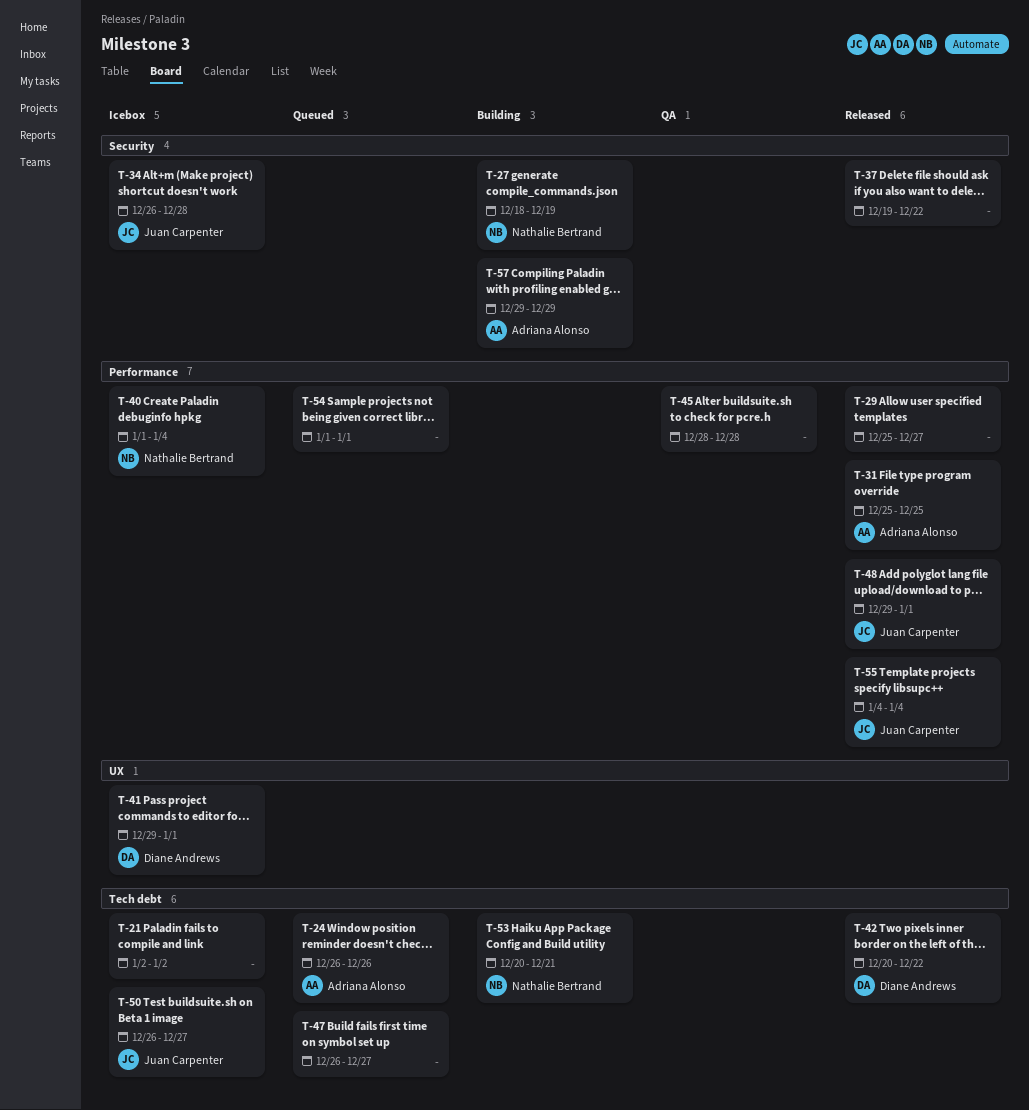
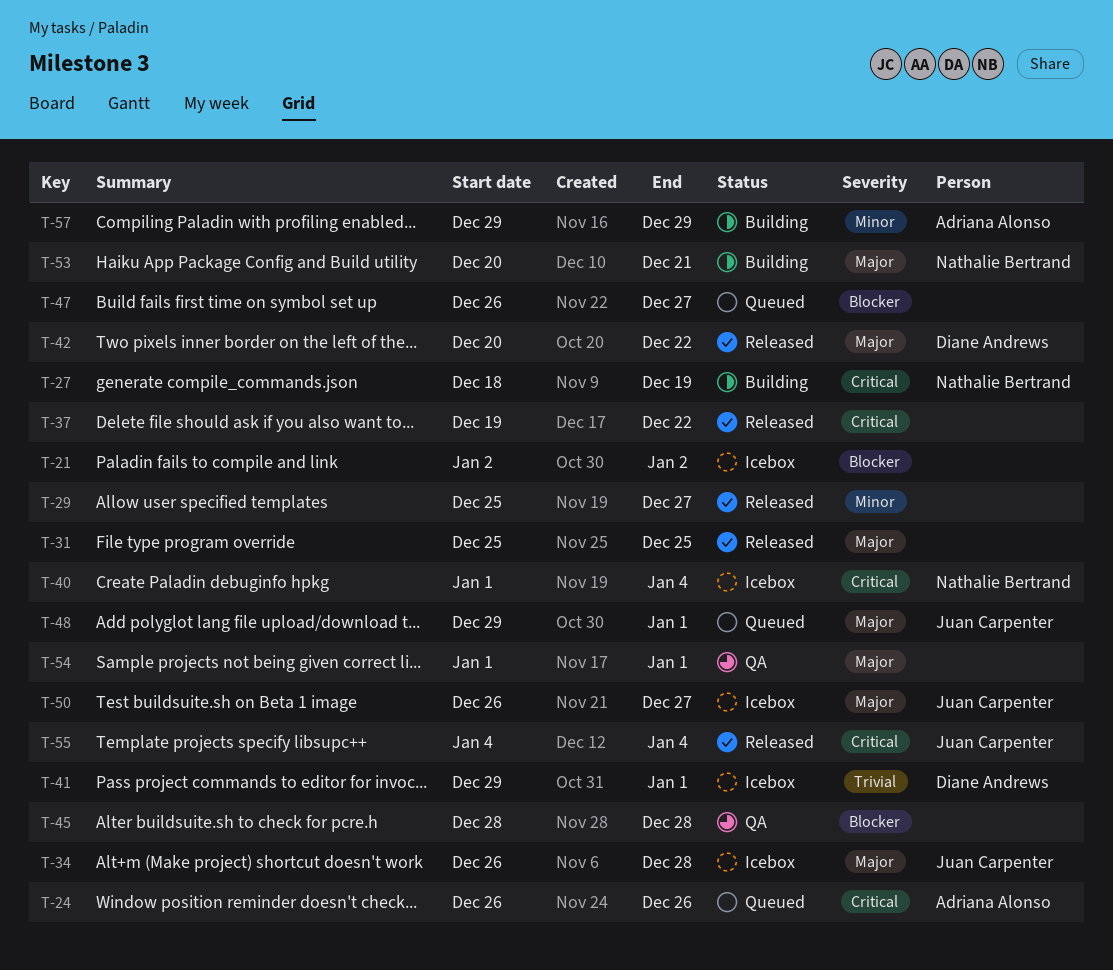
T-31, owner: Adriana Alonso -> none
T-48, status: Released -> Queued
T-54, status: Queued -> QA

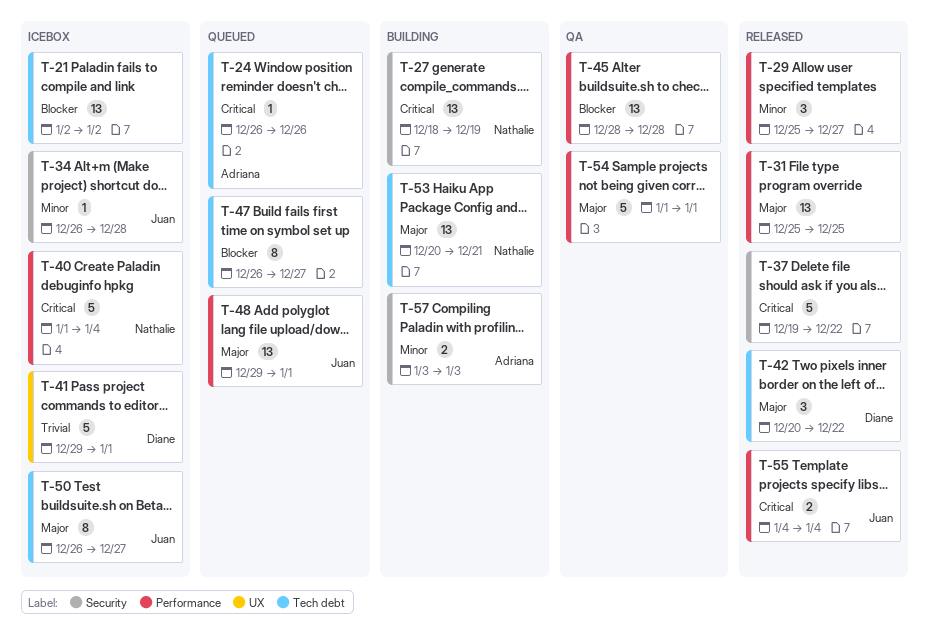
T-34, priority: Major -> Minor
T-57, start: Dec 29 -> Jan 3
T-57, due: Dec 29 -> Jan 3

